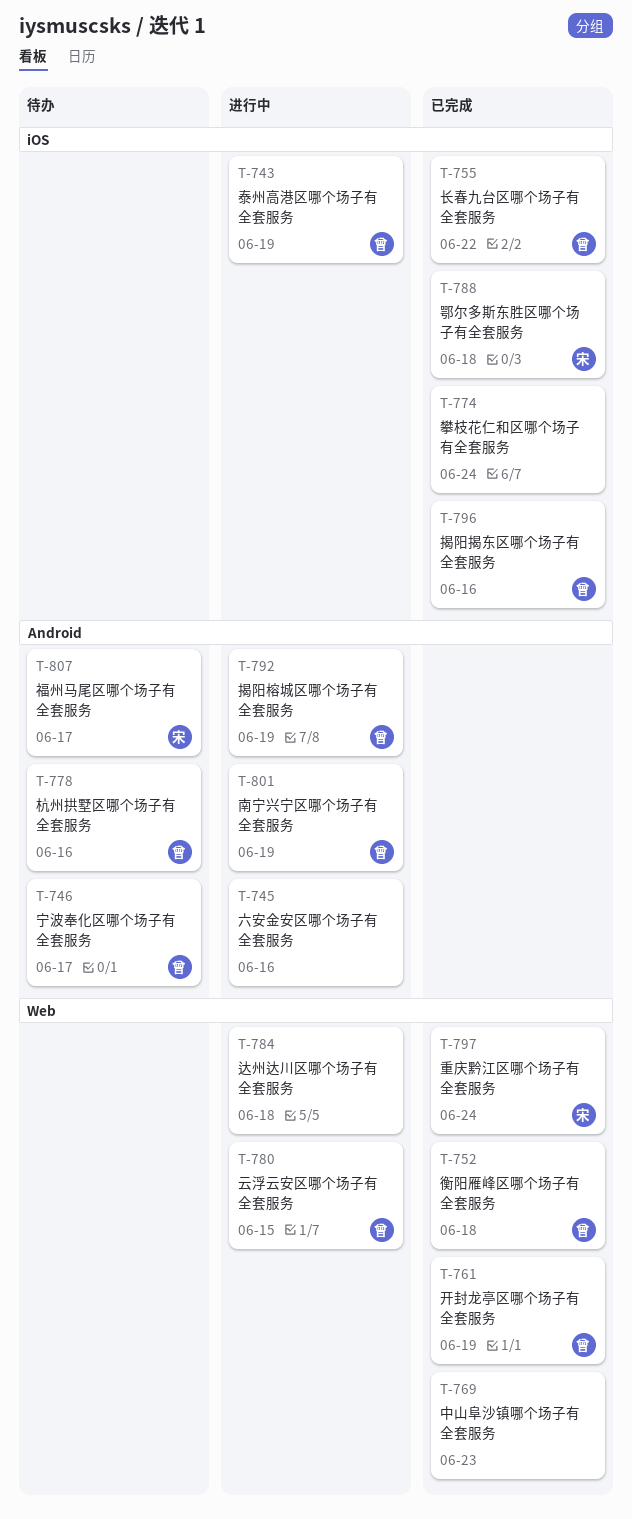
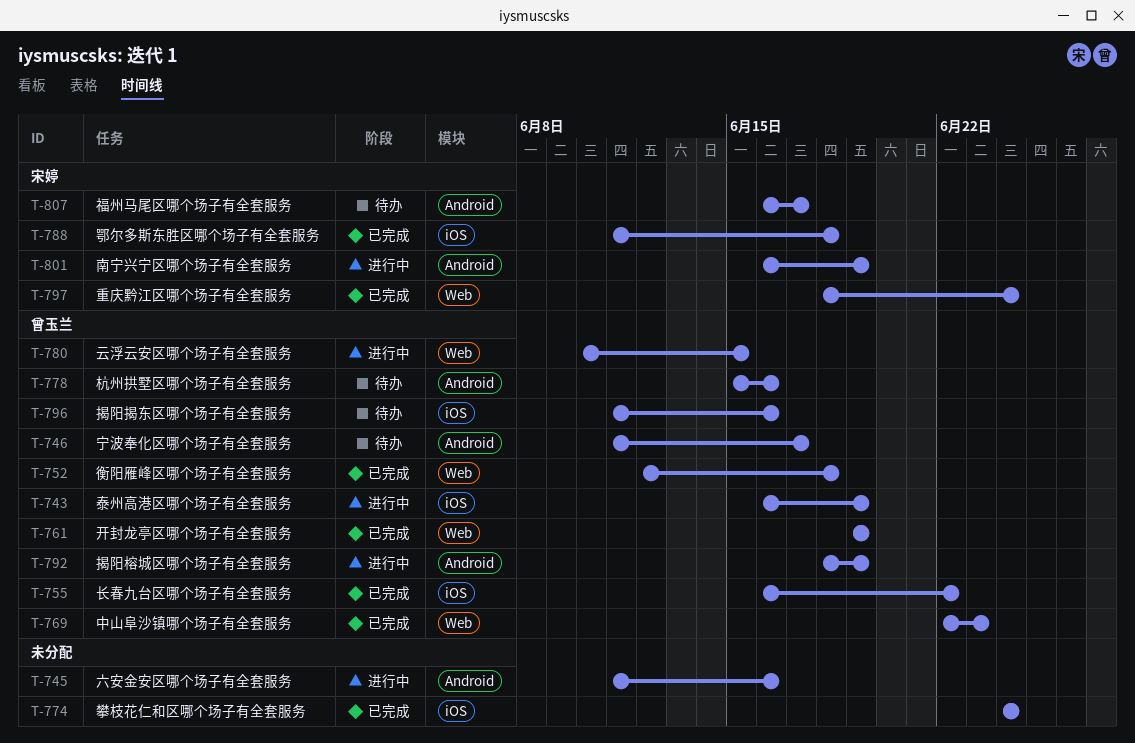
T-769, owner: none -> 曾玉兰
T-784: present -> none
T-796, status: 已完成 -> 待办
T-801, owner: 曾玉兰 -> 宋婷

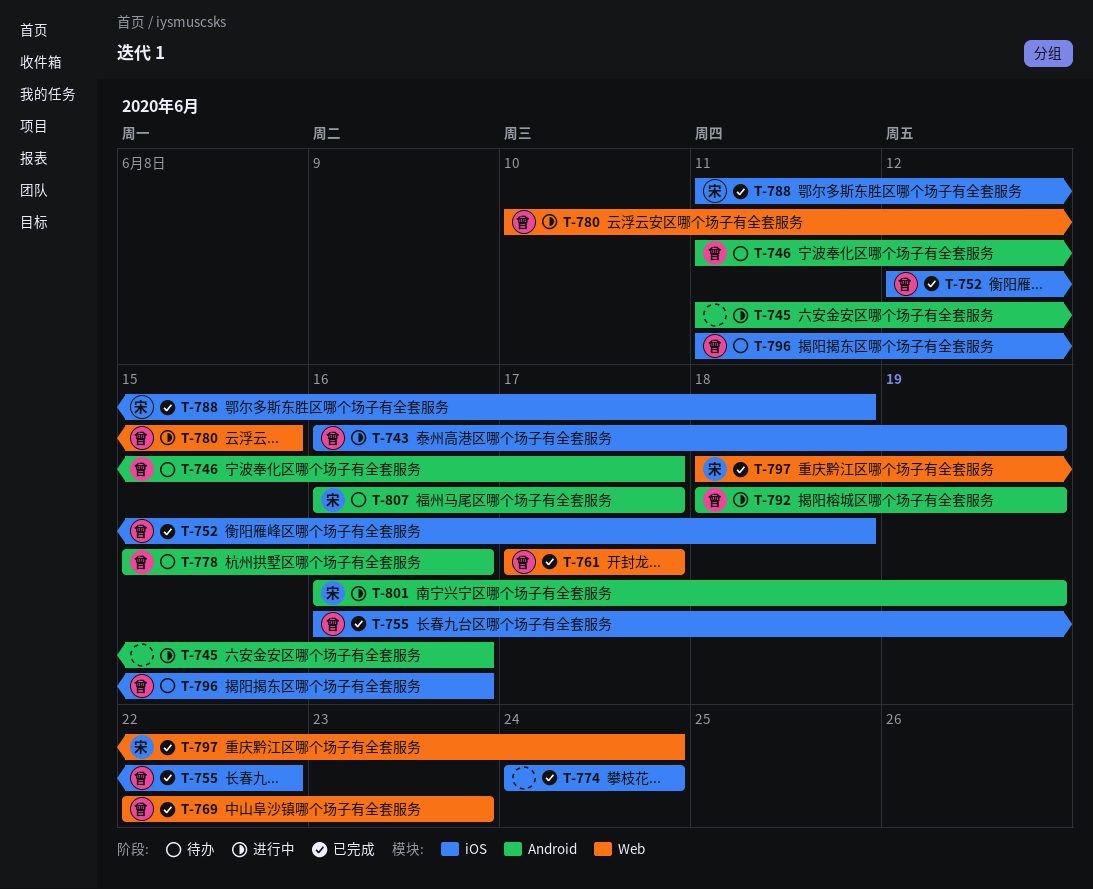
T-752, label: Web -> iOS
T-761, start: Jun 19 -> Jun 17
T-761, due: Jun 19 -> Jun 17

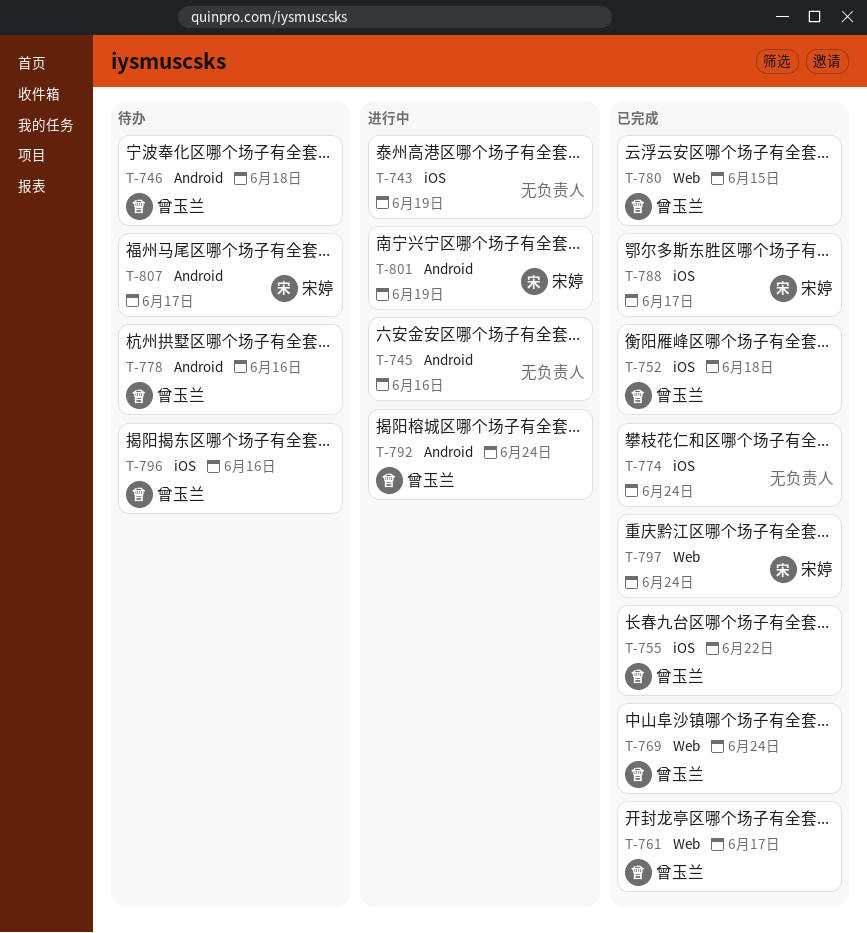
T-743, owner: 曾玉兰 -> none
T-746, due: Jun 17 -> Jun 18
T-769, due: Jun 23 -> Jun 24
T-780, status: 进行中 -> 已完成
T-788, due: Jun 18 -> Jun 17
T-792, due: Jun 19 -> Jun 24

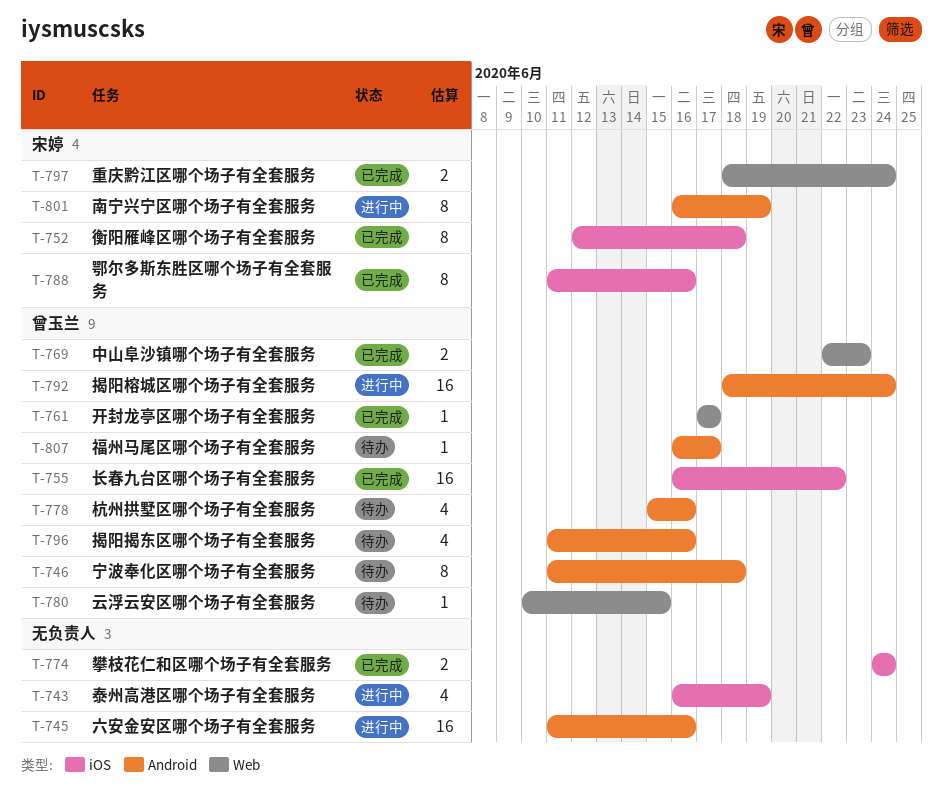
T-752, owner: 曾玉兰 -> 宋婷
T-769, due: Jun 24 -> Jun 23
T-780, status: 已完成 -> 待办
T-788, due: Jun 17 -> Jun 16
T-796, label: iOS -> Android
T-807, owner: 宋婷 -> 曾玉兰

